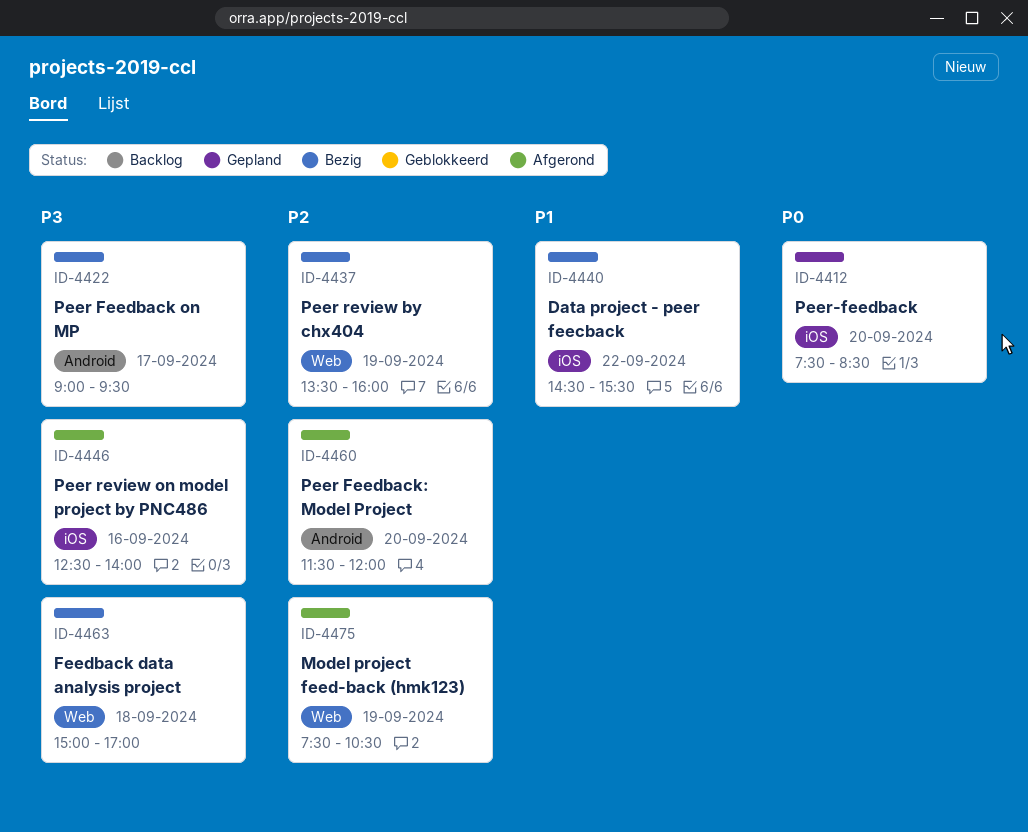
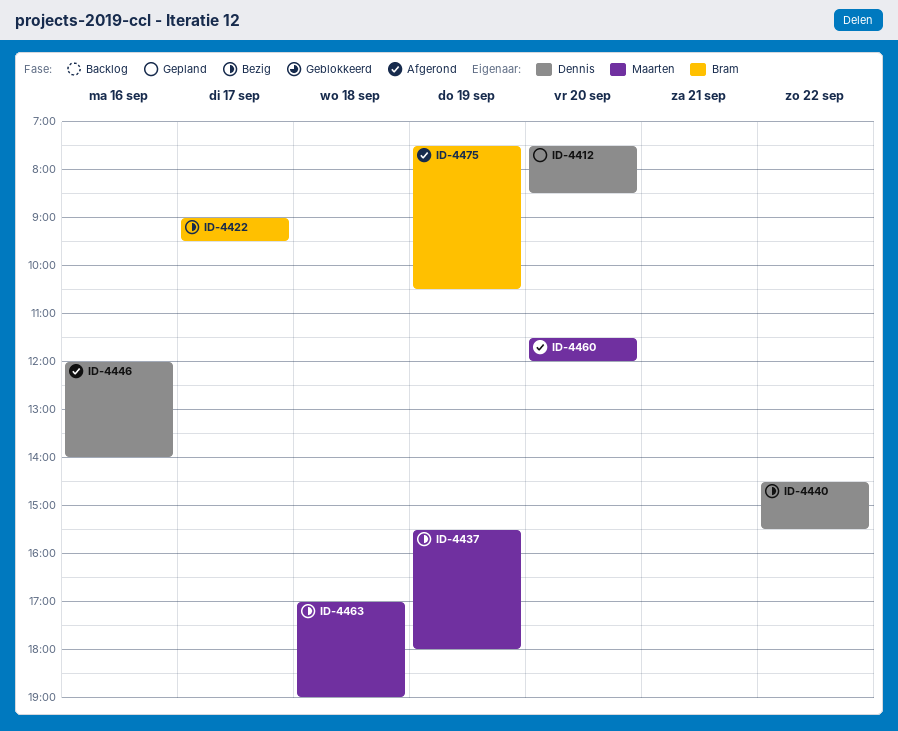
ID-4437, begins: 13:30 -> 15:30
ID-4437, ends: 16:00 -> 18:00
ID-4446, begins: 12:30 -> 12:00
ID-4463, begins: 15:00 -> 17:00
ID-4463, ends: 17:00 -> 19:00

